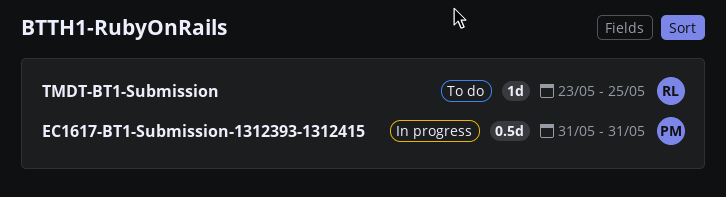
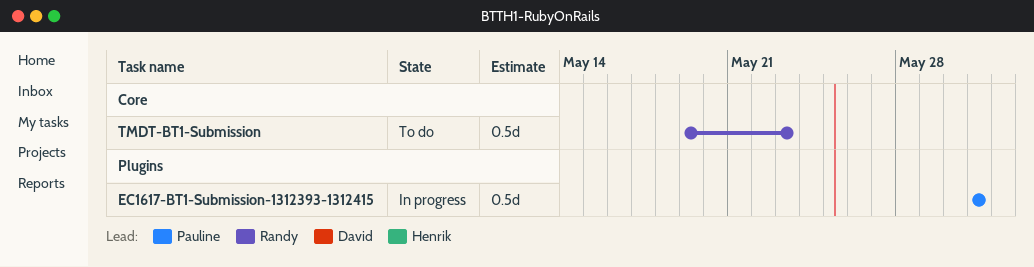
TMDT-BT1-Submission, estimate: 1d -> 0.5d
TMDT-BT1-Submission, start: May 23 -> May 19
TMDT-BT1-Submission, due: May 25 -> May 23

